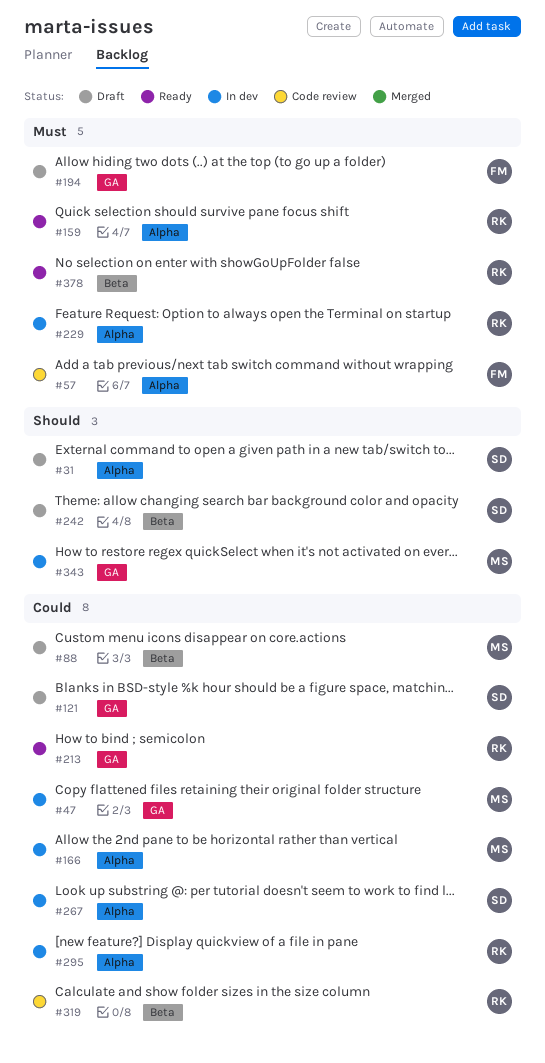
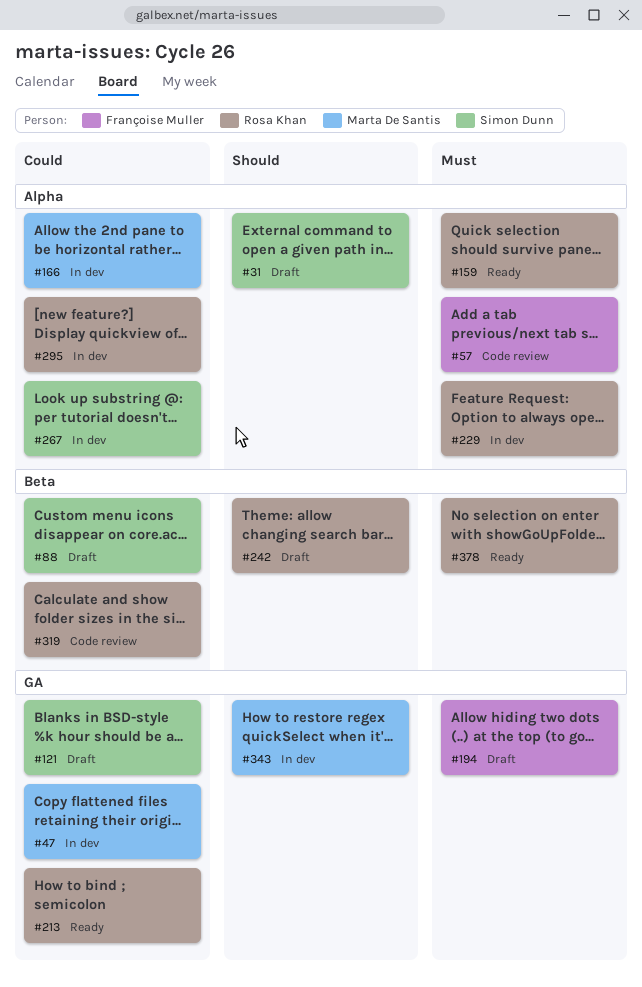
#88, owner: Marta De Santis -> Simon Dunn
#242, owner: Simon Dunn -> Rosa Khan

